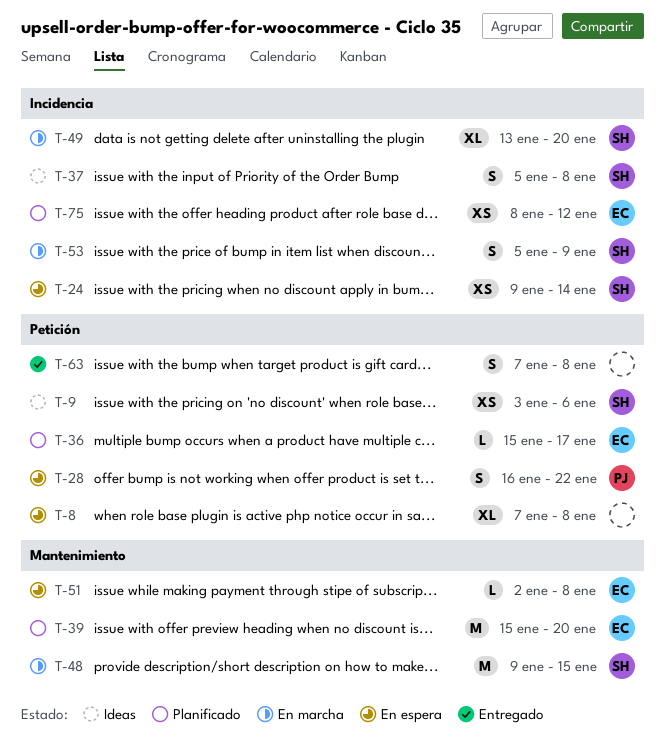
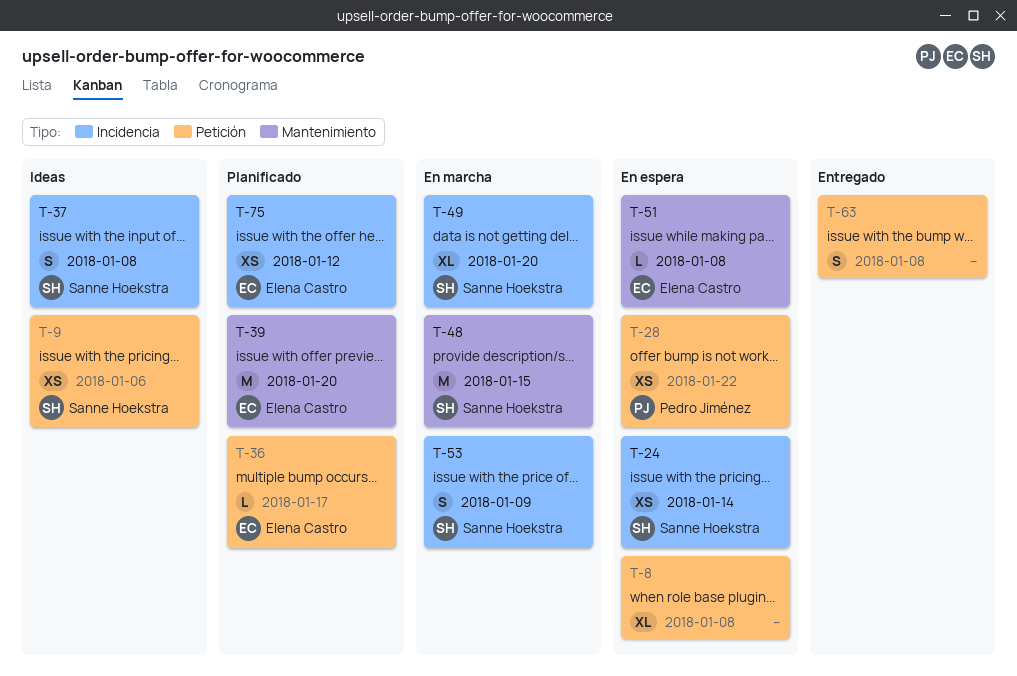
T-28, estimate: S -> XS

